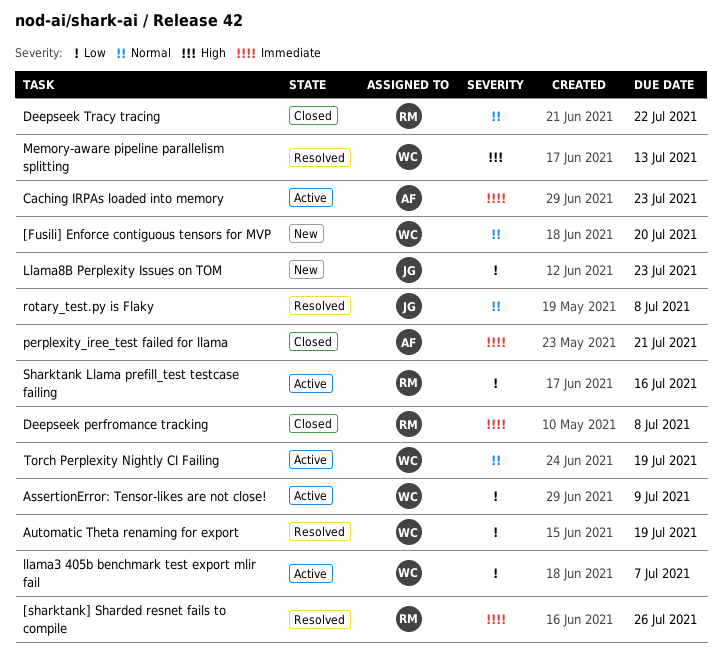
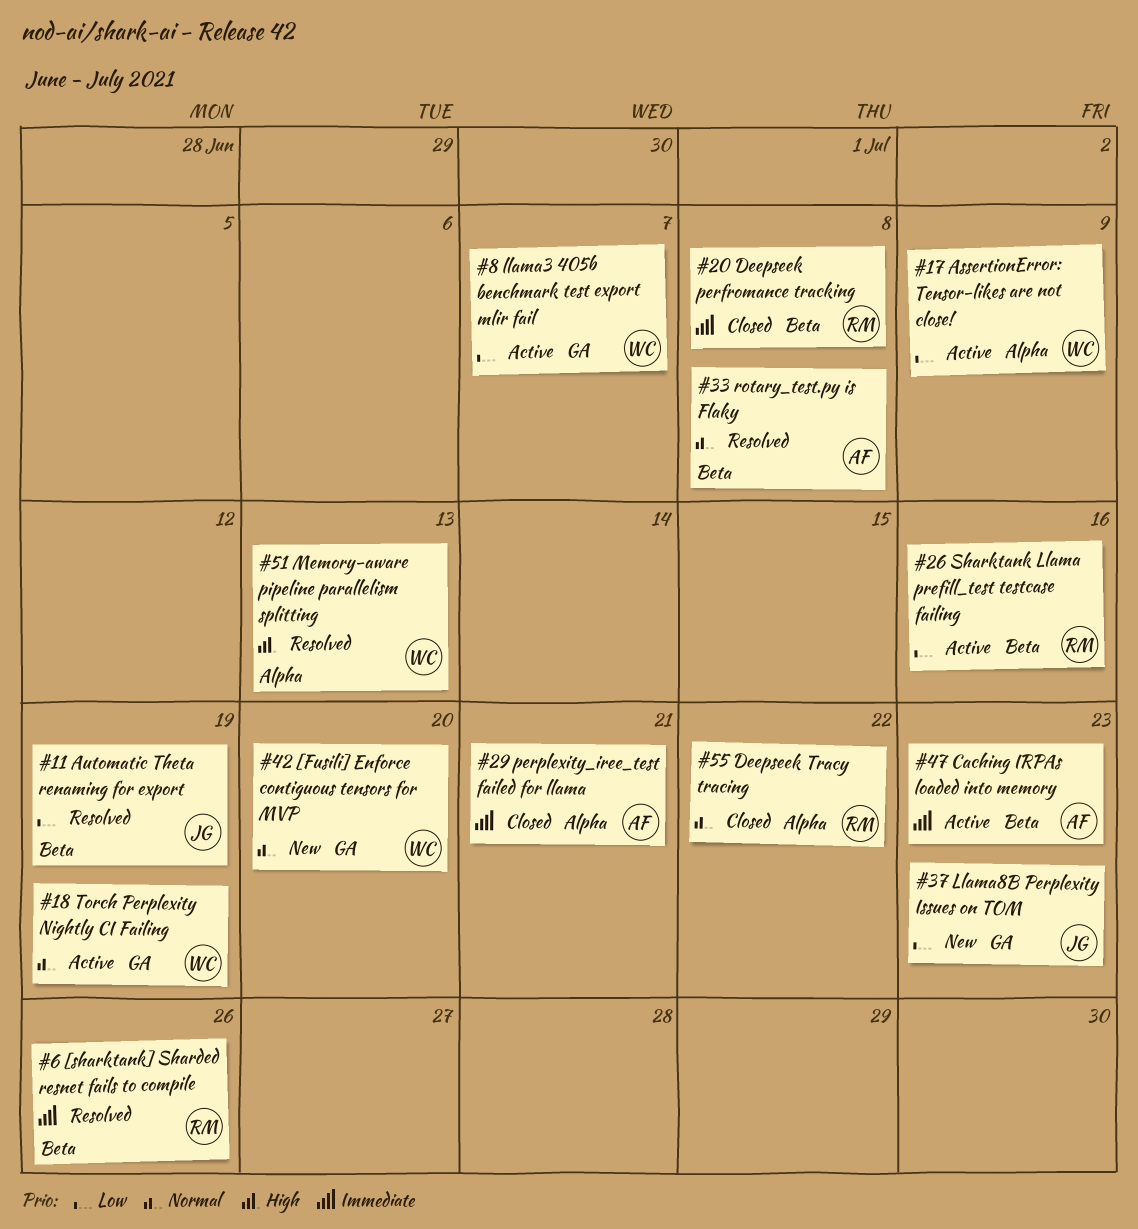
Automatic Theta renaming for export, owner: WC -> JG
rotary_test.py is Flaky, owner: JG -> AF

